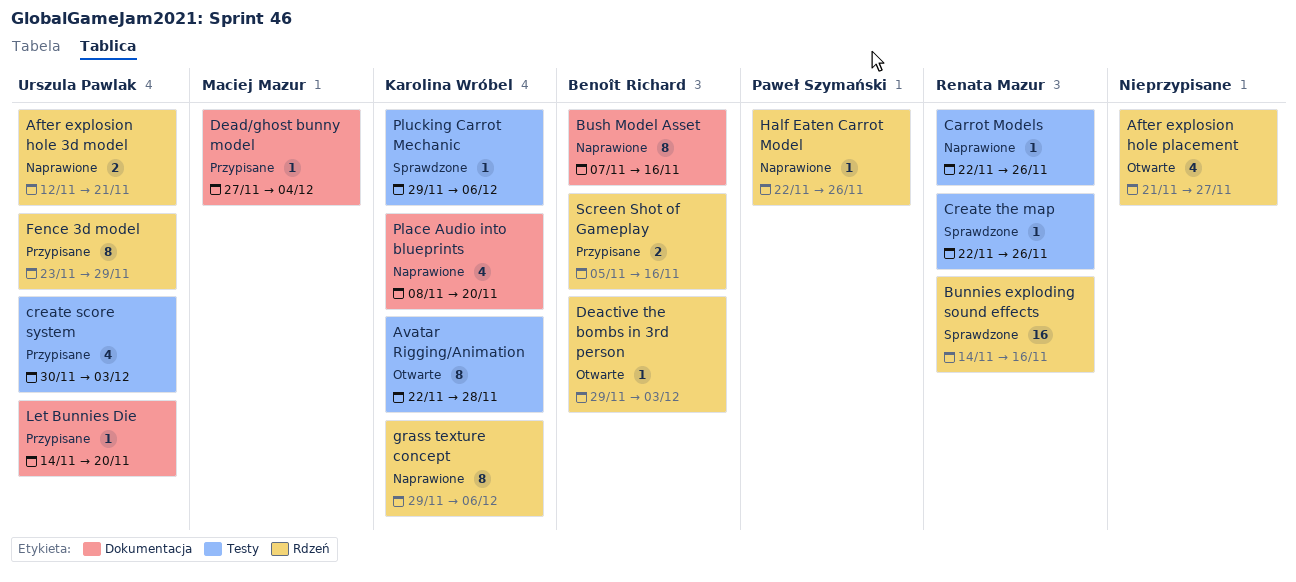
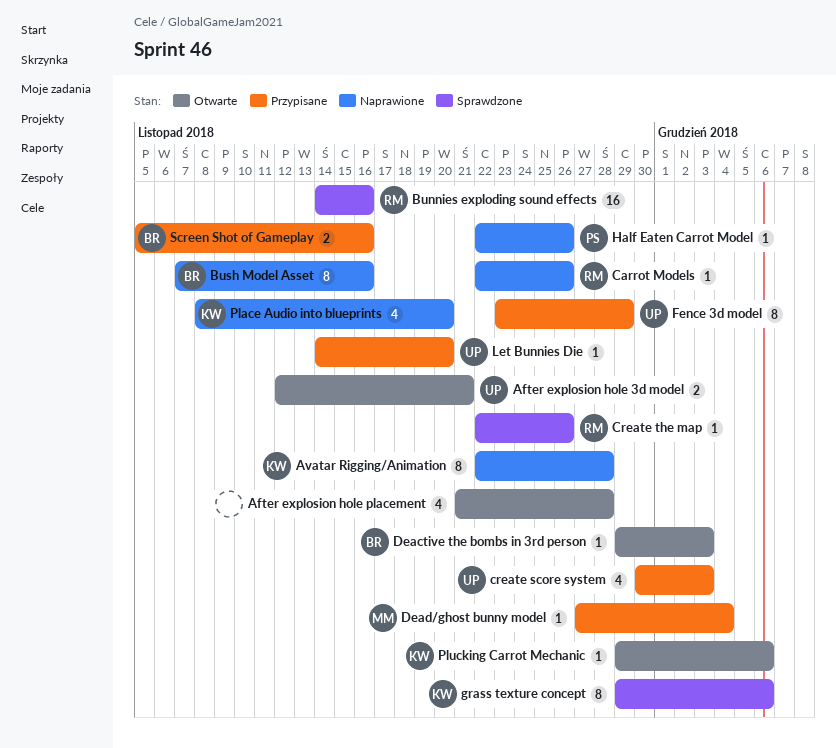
After explosion hole 3d model, status: Naprawione -> Otwarte
After explosion hole placement, due: Nov 27 -> Nov 28
Avatar Rigging/Animation, status: Otwarte -> Naprawione
grass texture concept, status: Naprawione -> Sprawdzone
Plucking Carrot Mechanic, status: Sprawdzone -> Otwarte

